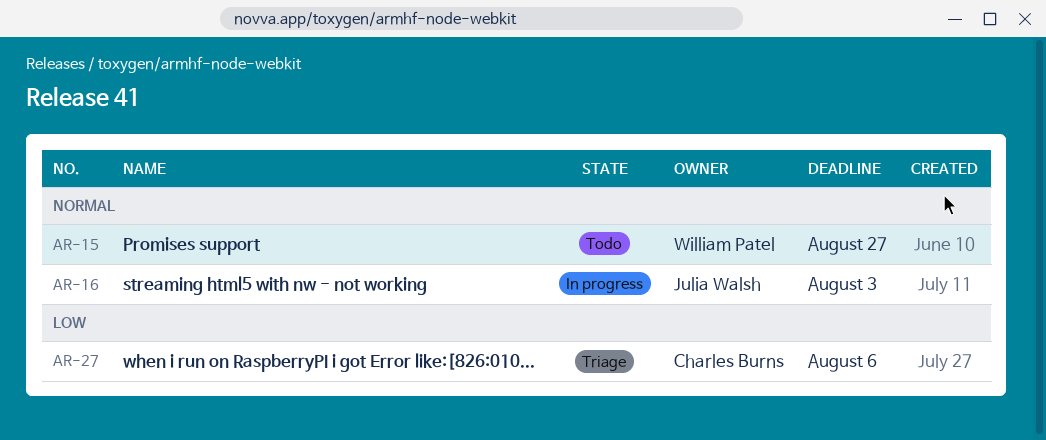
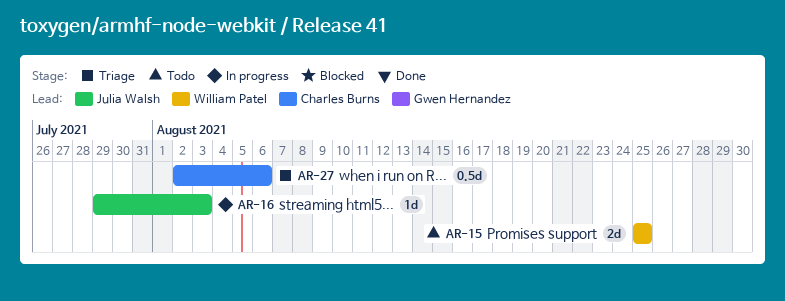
AR-15, due: Aug 27 -> Aug 25

